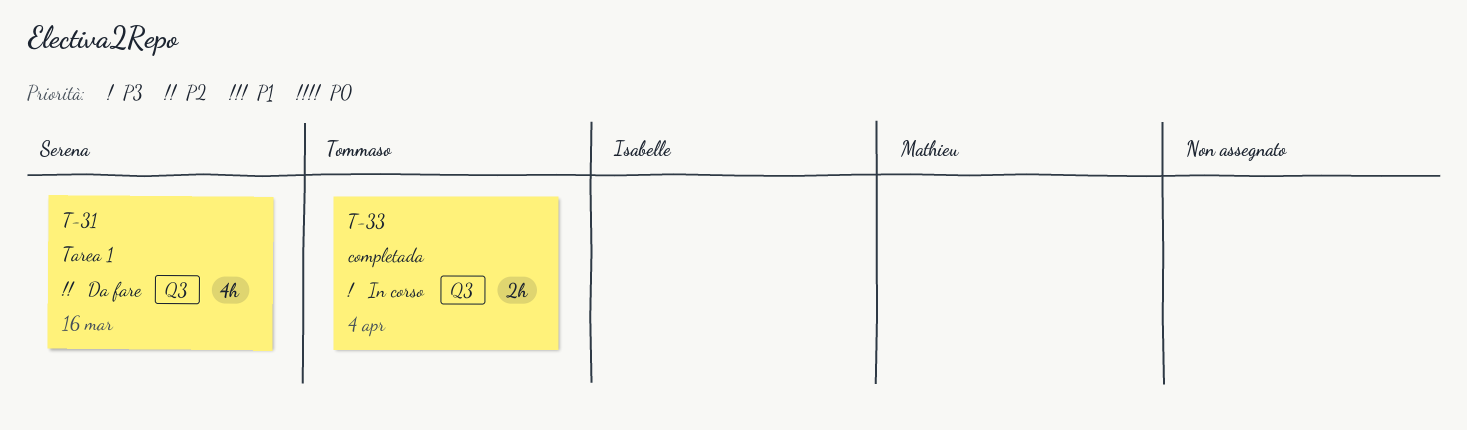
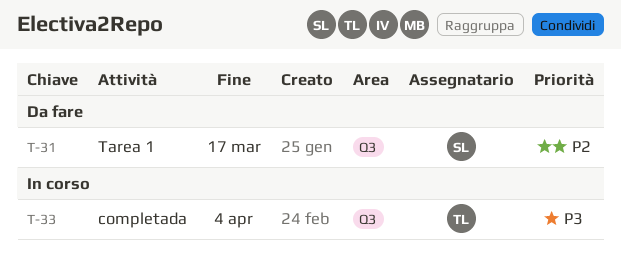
T-31, due: Mar 16 -> Mar 17

